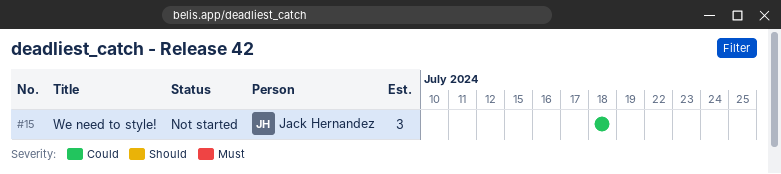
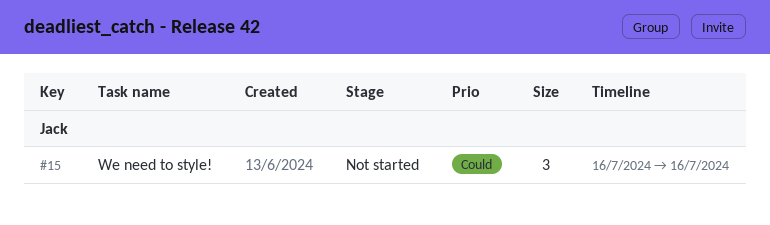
#15, start: Jul 18 -> Jul 16
#15, due: Jul 18 -> Jul 16

